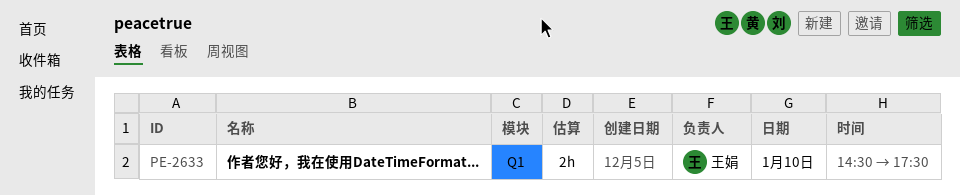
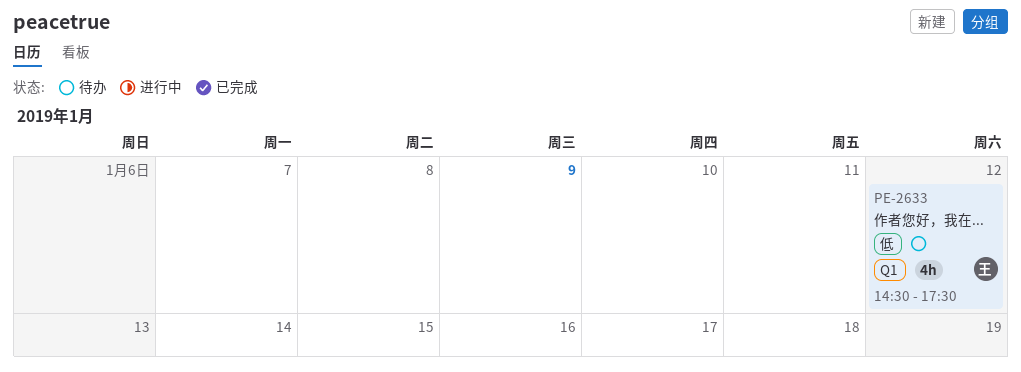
PE-2633, estimate: 2h -> 4h
PE-2633, day: Jan 10 -> Jan 12

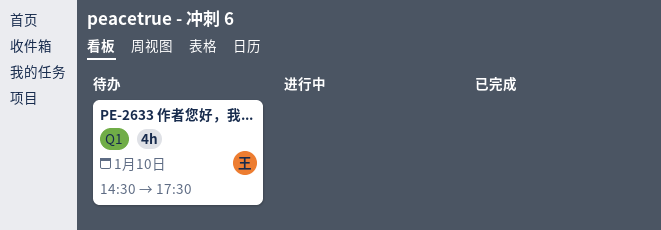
PE-2633, day: Jan 12 -> Jan 10

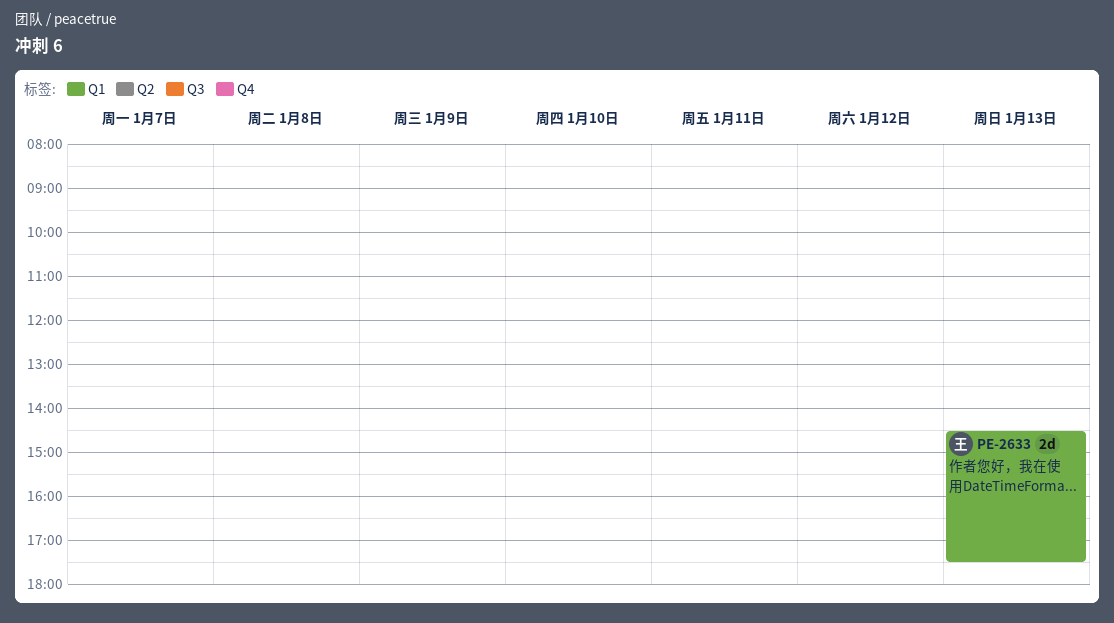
PE-2633, estimate: 4h -> 2d
PE-2633, day: Jan 10 -> Jan 13

